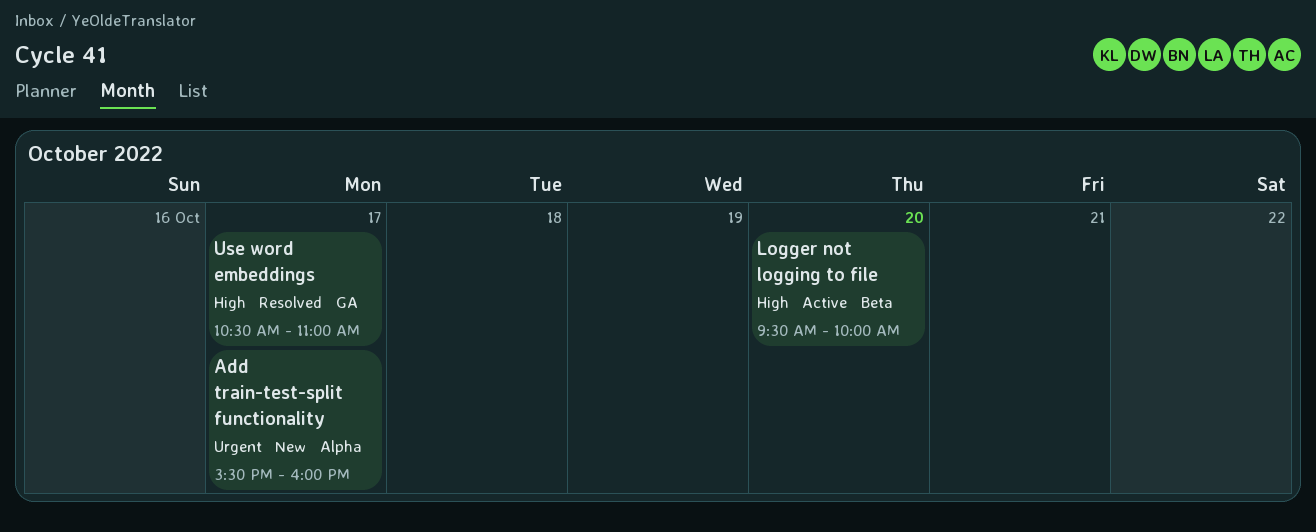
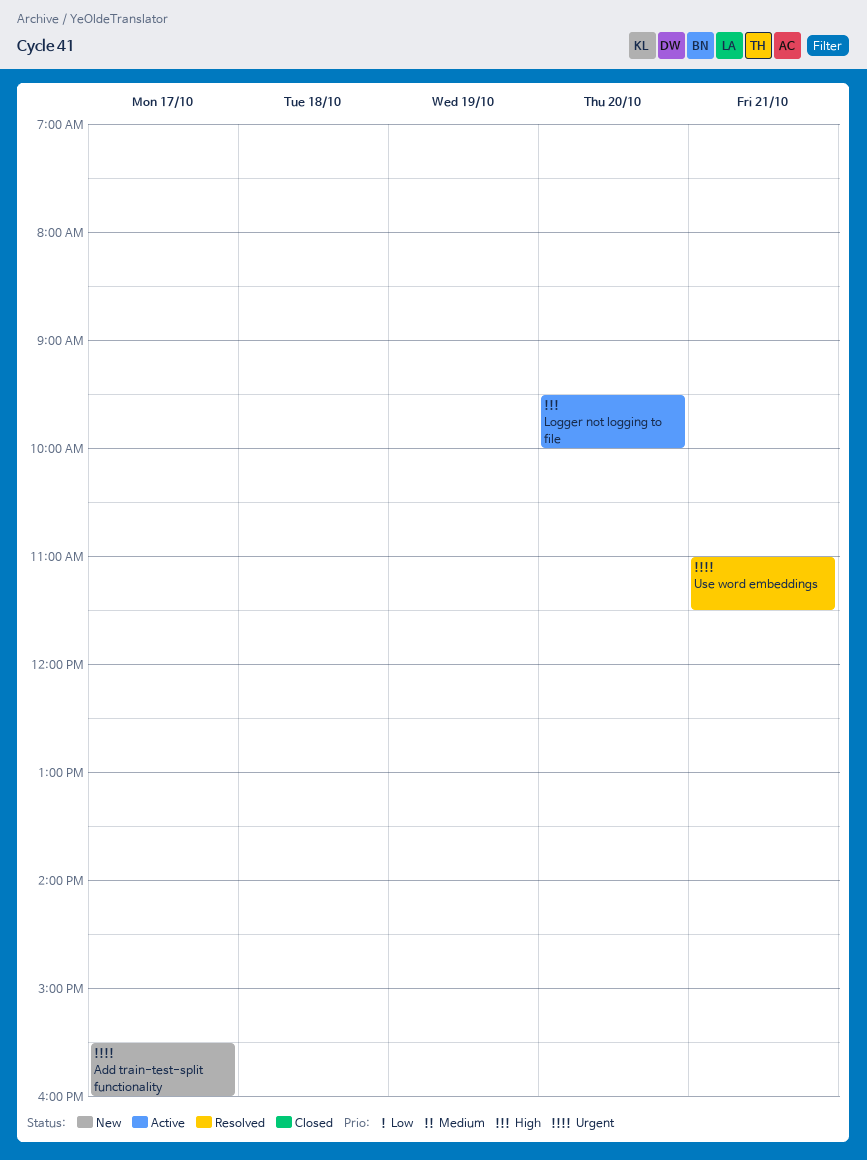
Use word embeddings, priority: High -> Urgent
Use word embeddings, day: Oct 17 -> Oct 21
Use word embeddings, begins: 10:30 -> 11:00
Use word embeddings, ends: 11:00 -> 11:30

